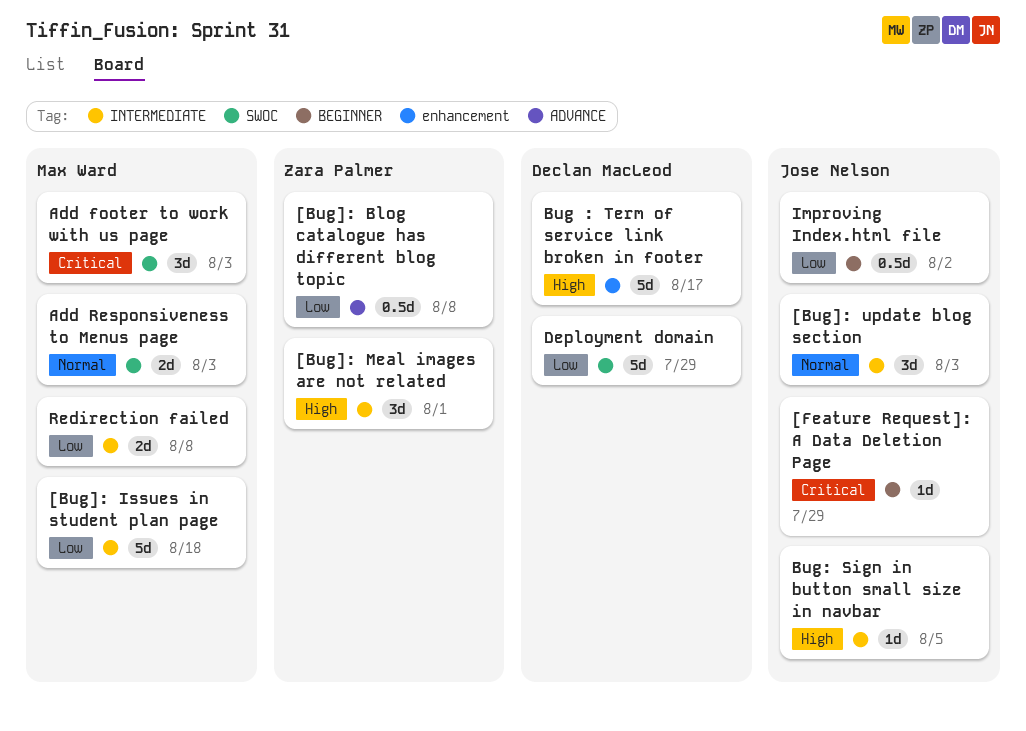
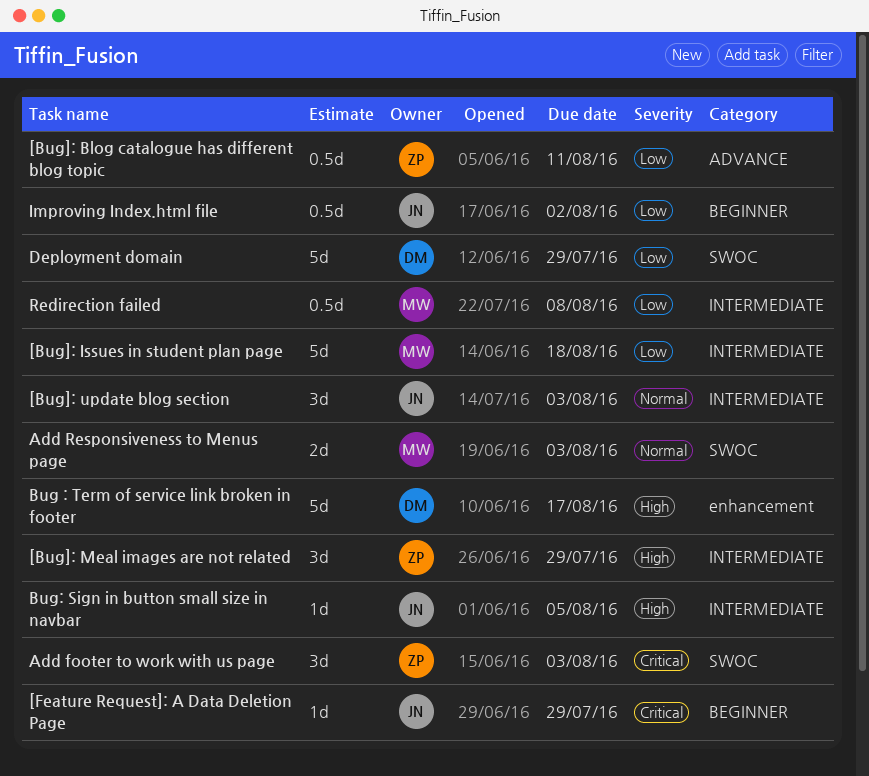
[Bug]: Blog catalogue has different blog topic, due: Aug 8 -> Aug 11
[Bug]: Meal images are not related, due: Aug 1 -> Jul 29
Add footer to work with us page, owner: Max Ward -> Zara Palmer
Redirection failed, estimate: 2d -> 0.5d

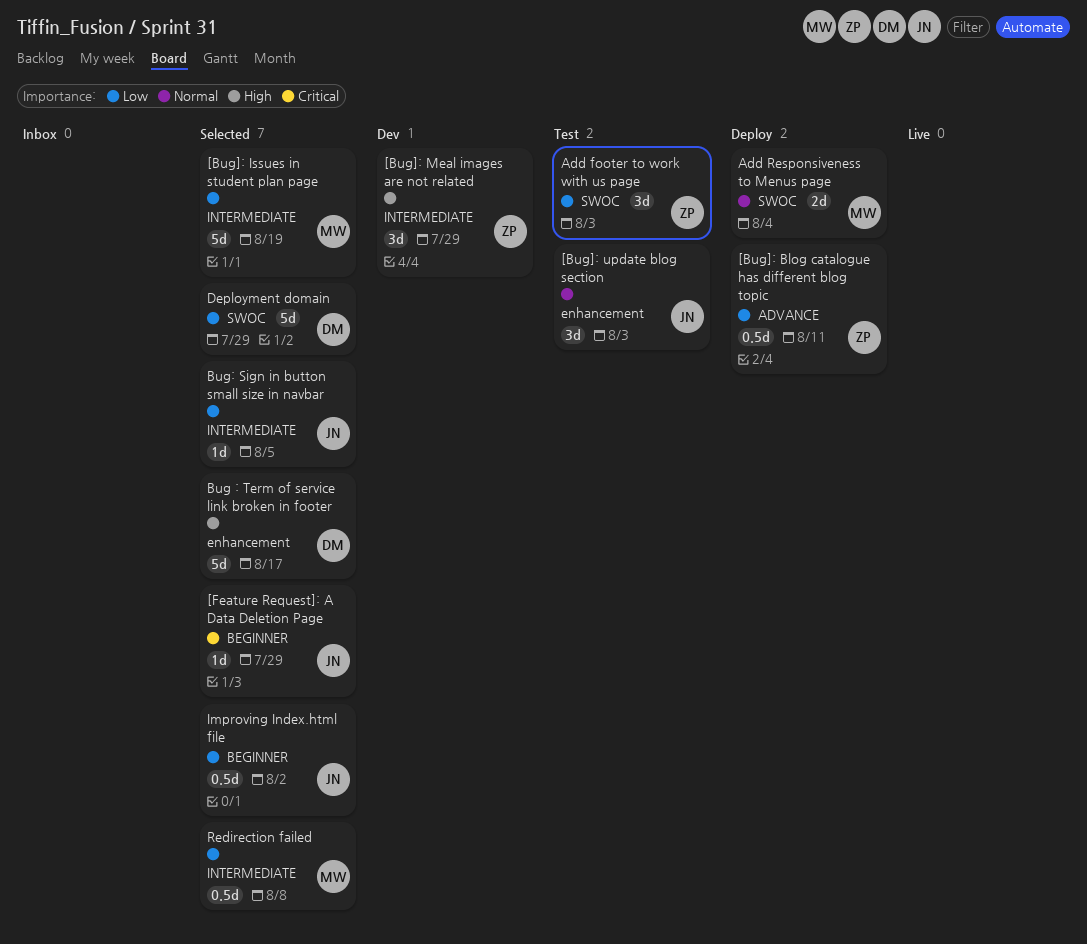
[Bug]: Issues in student plan page, due: Aug 18 -> Aug 19
[Bug]: update blog section, label: INTERMEDIATE -> enhancement
Add footer to work with us page, priority: Critical -> Low
Add Responsiveness to Menus page, due: Aug 3 -> Aug 4
Bug: Sign in button small size in navbar, priority: High -> Low

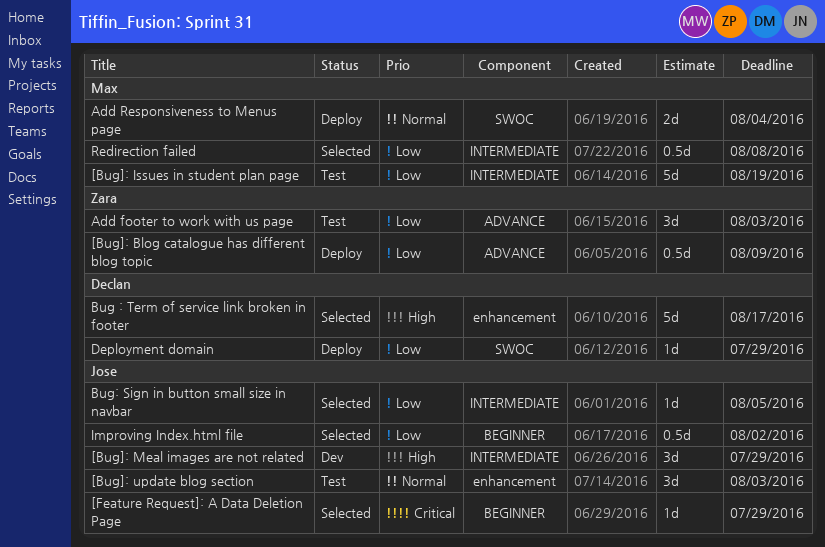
[Bug]: Blog catalogue has different blog topic, due: Aug 11 -> Aug 9
[Bug]: Issues in student plan page, status: Selected -> Test
[Bug]: Meal images are not related, owner: Zara -> Jose
Add footer to work with us page, label: SWOC -> ADVANCE
Deployment domain, status: Selected -> Deploy
Deployment domain, estimate: 5d -> 1d

